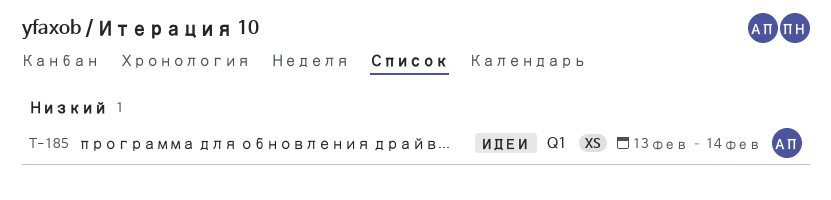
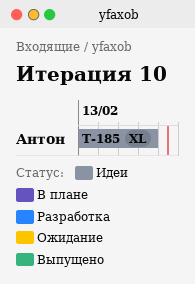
T-185, estimate: XS -> XL
T-185, due: Feb 14 -> Feb 16

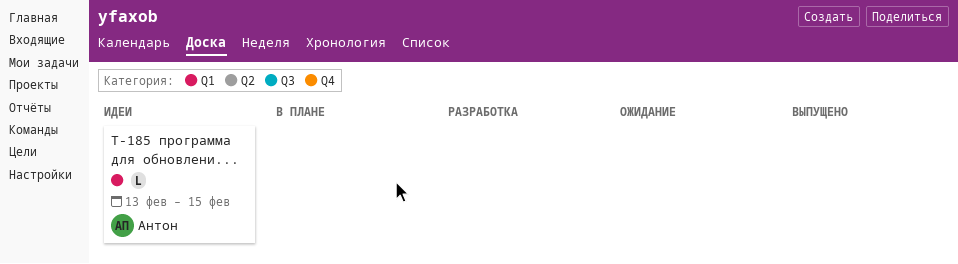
T-185, estimate: XL -> L
T-185, due: Feb 16 -> Feb 15

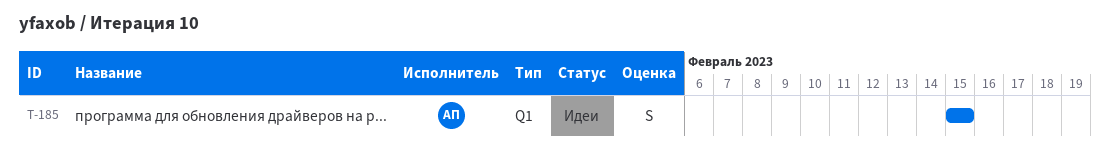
T-185, estimate: L -> S
T-185, start: Feb 13 -> Feb 15

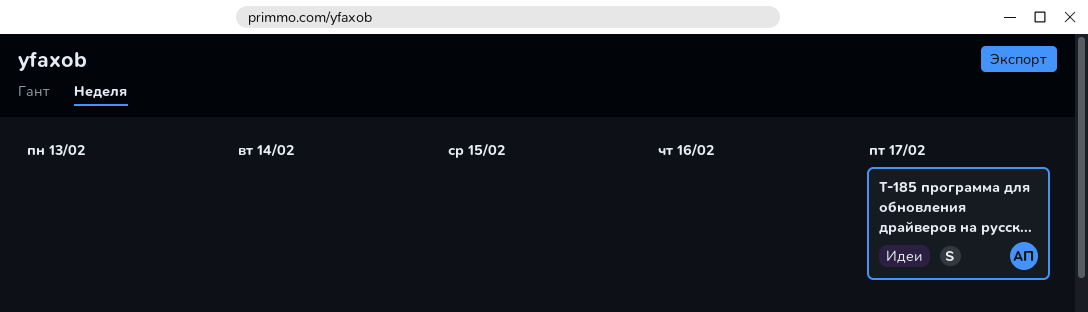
T-185, due: Feb 15 -> Feb 17

